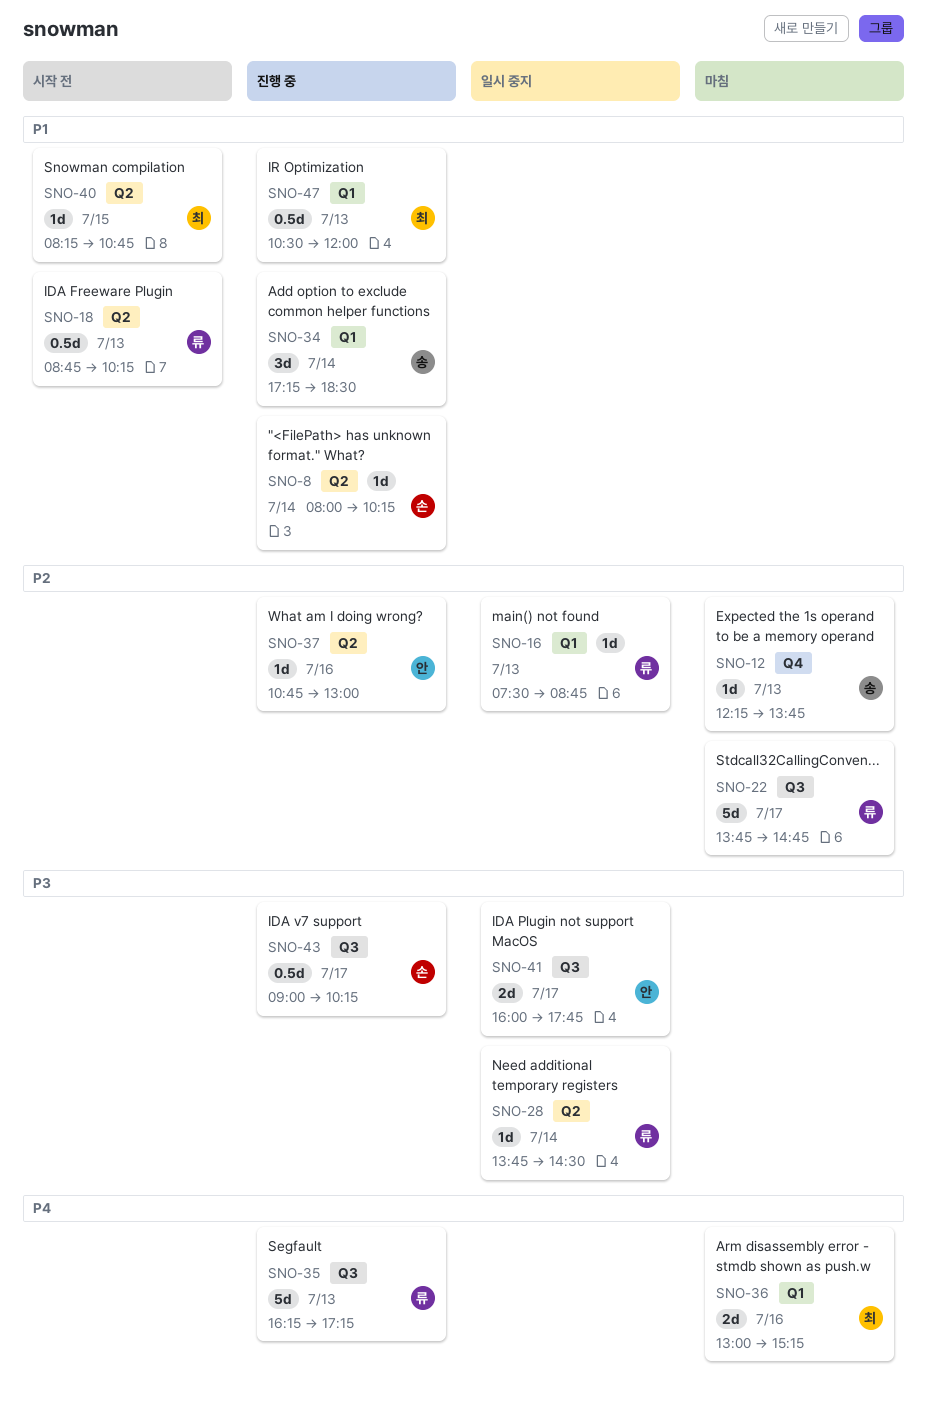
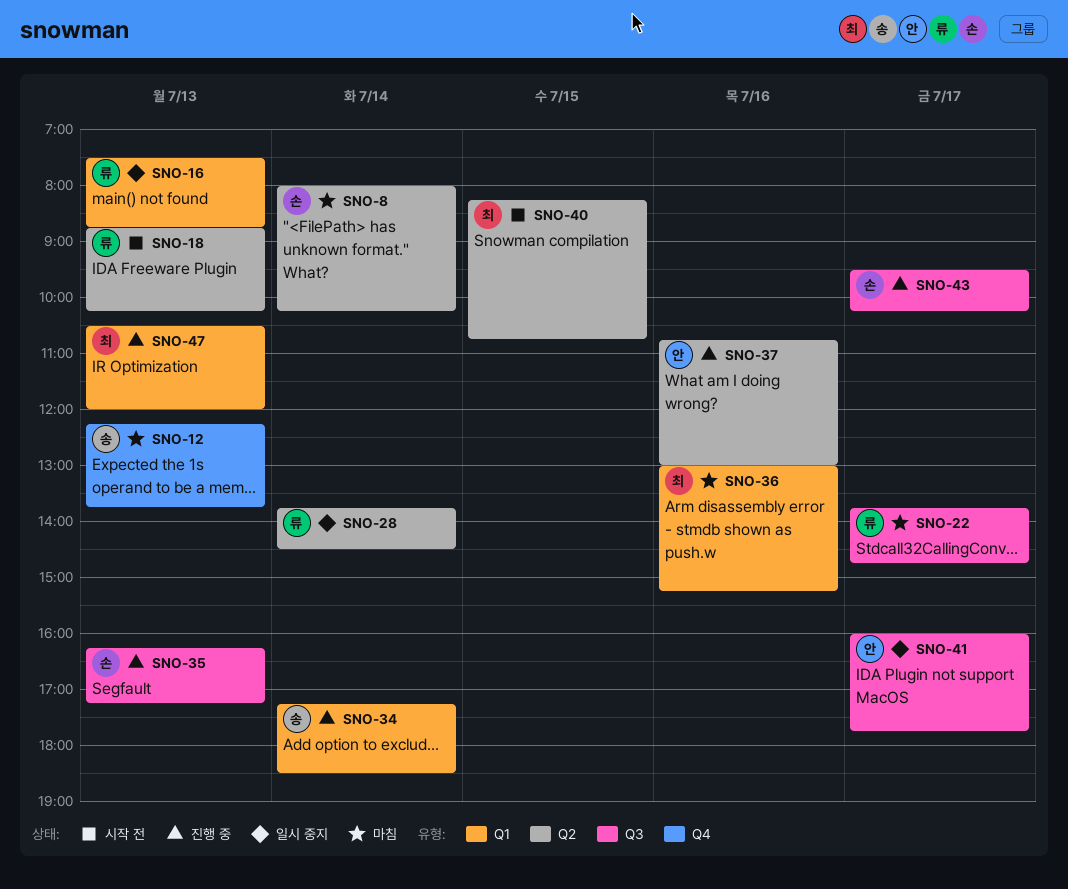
SNO-8, status: 진행 중 -> 마침
SNO-35, owner: 류 -> 손
SNO-43, begins: 09:00 -> 09:30

